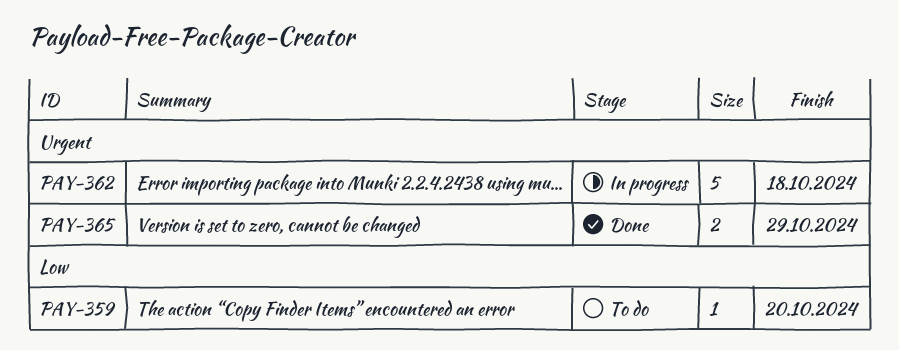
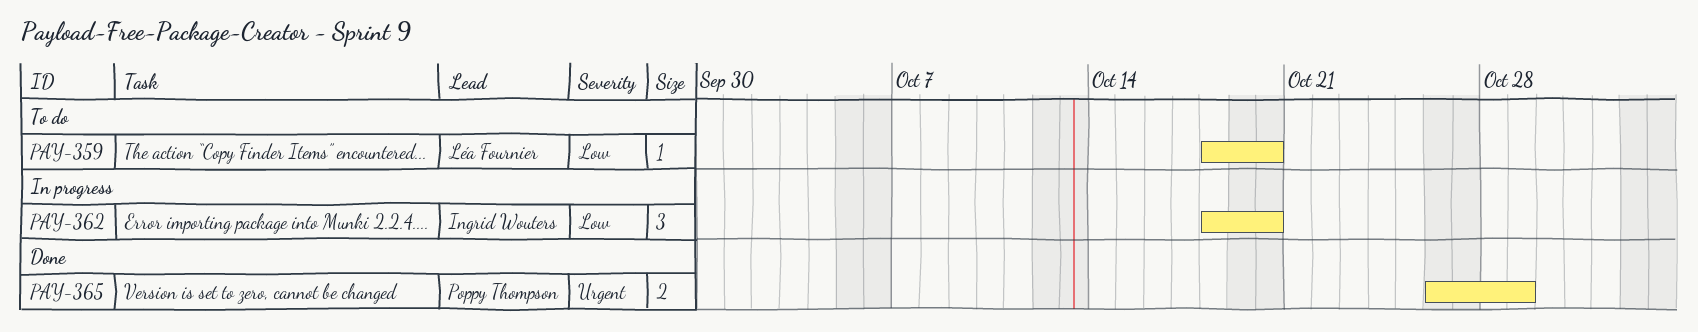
PAY-362, priority: Urgent -> Low
PAY-362, estimate: 5 -> 3
PAY-362, due: Oct 18 -> Oct 20

